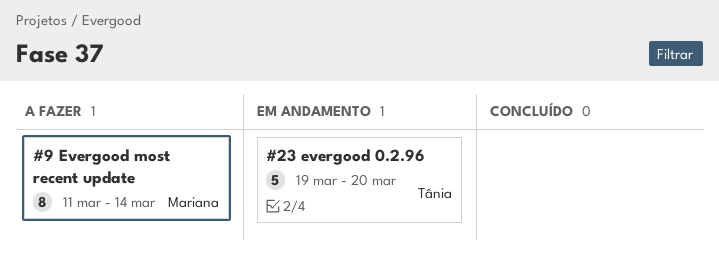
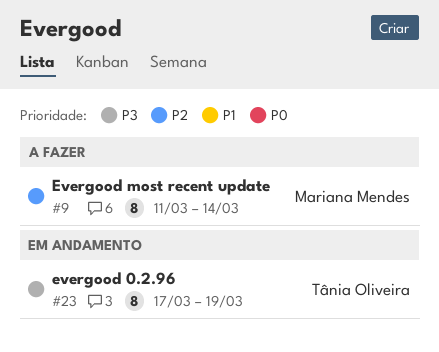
#23, estimate: 5 -> 8
#23, start: Mar 19 -> Mar 17
#23, due: Mar 20 -> Mar 19

